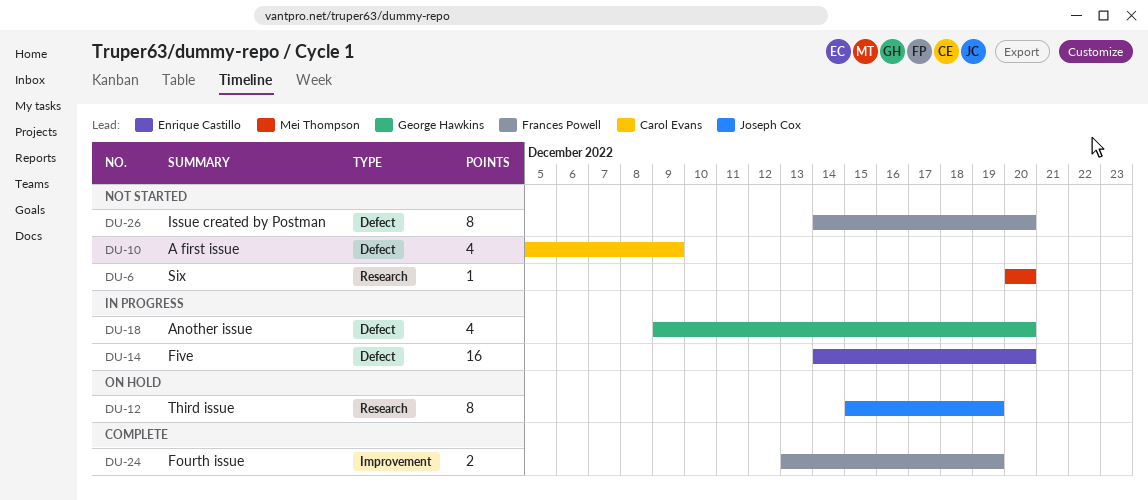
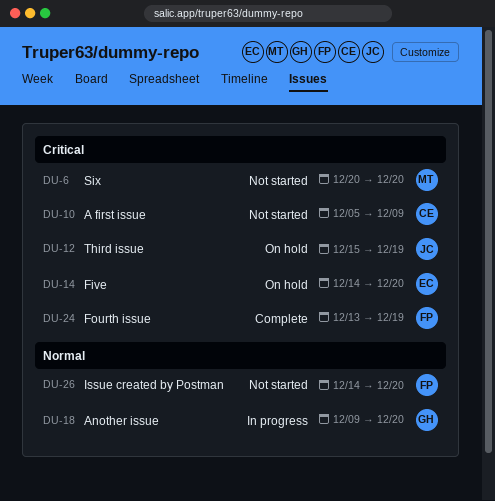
DU-14, status: In progress -> On hold

